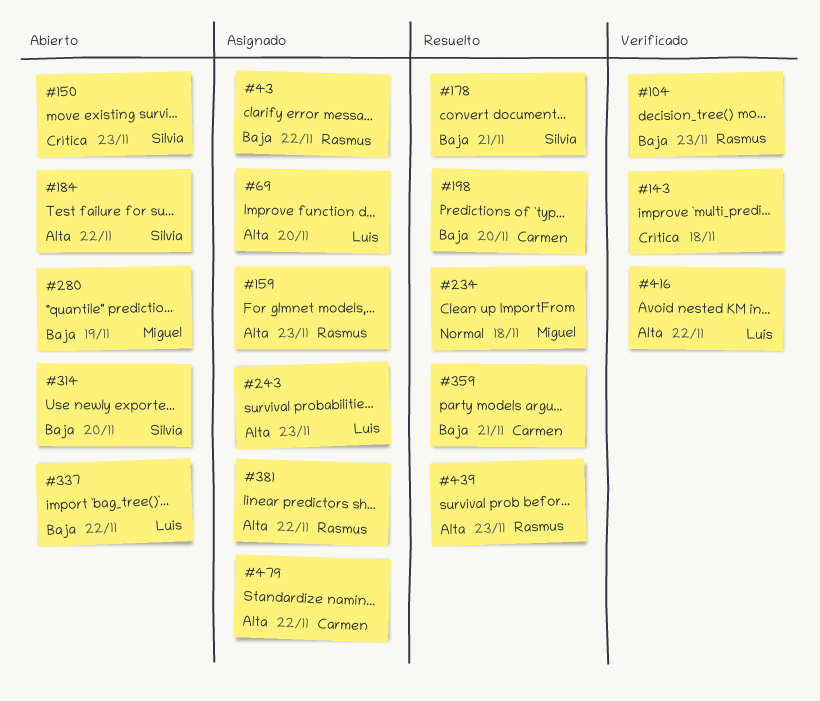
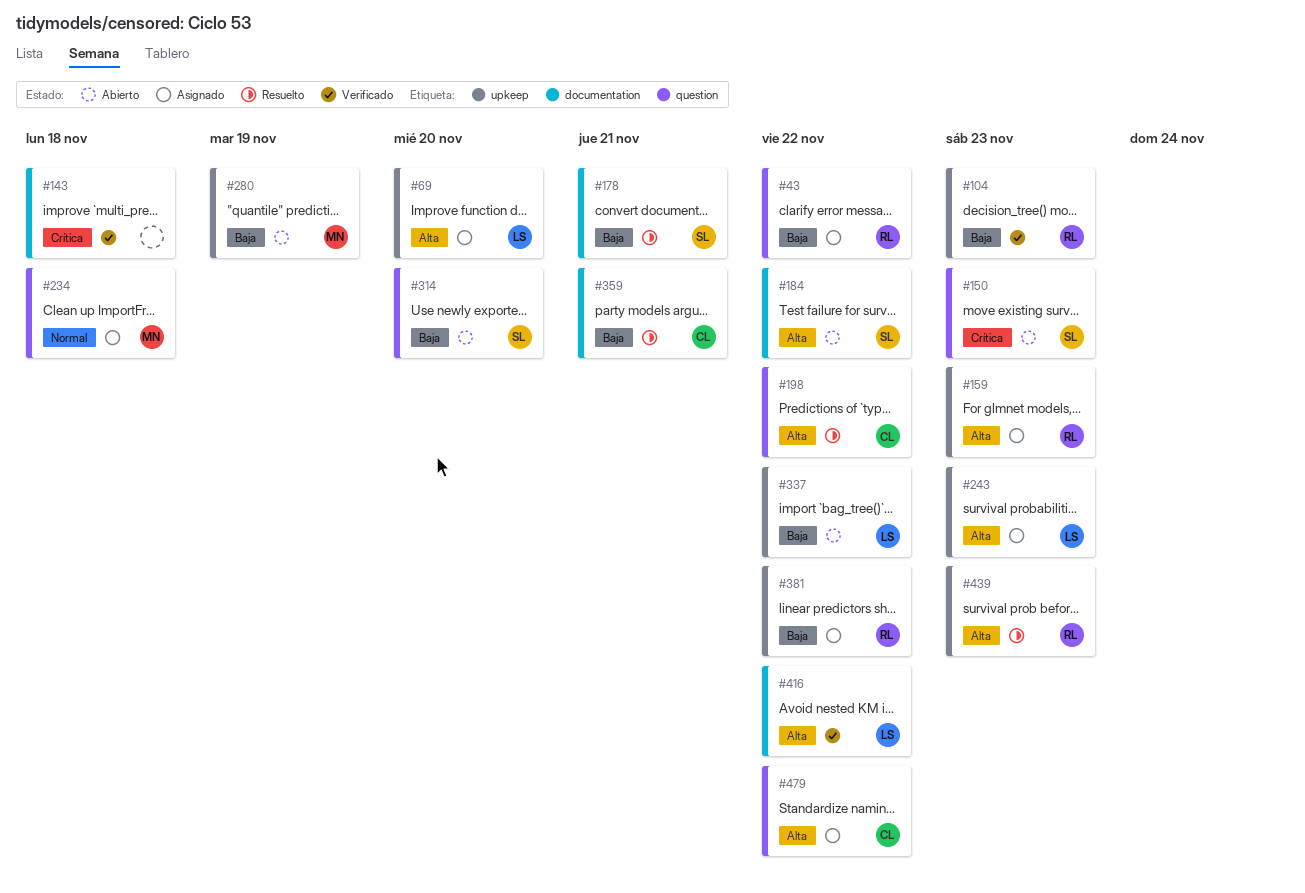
#198, priority: Baja -> Alta
#198, due: Nov 20 -> Nov 22
#234, status: Resuelto -> Asignado
#381, priority: Alta -> Baja

